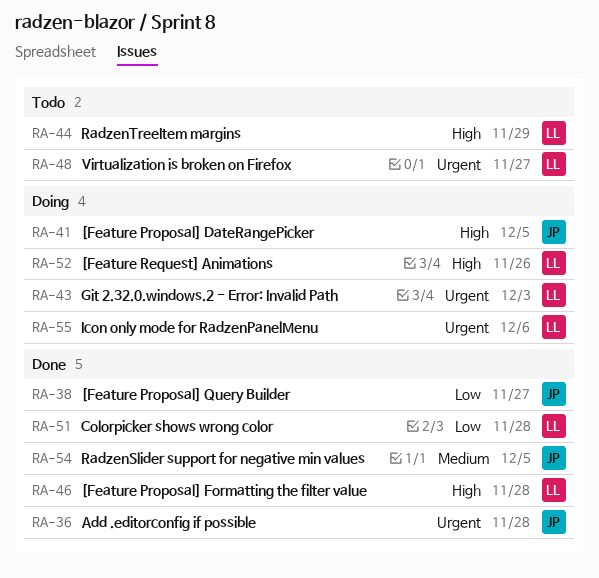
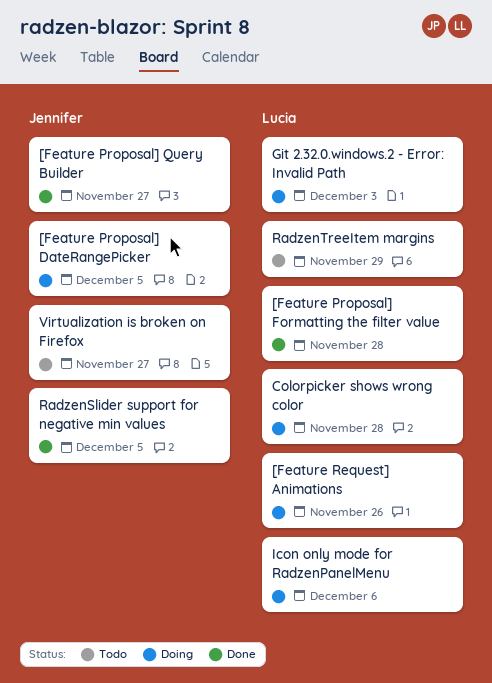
Add .editorconfig if possible: present -> none
Colorpicker shows wrong color, status: Done -> Doing
Virtualization is broken on Firefox, owner: Lucia -> Jennifer

